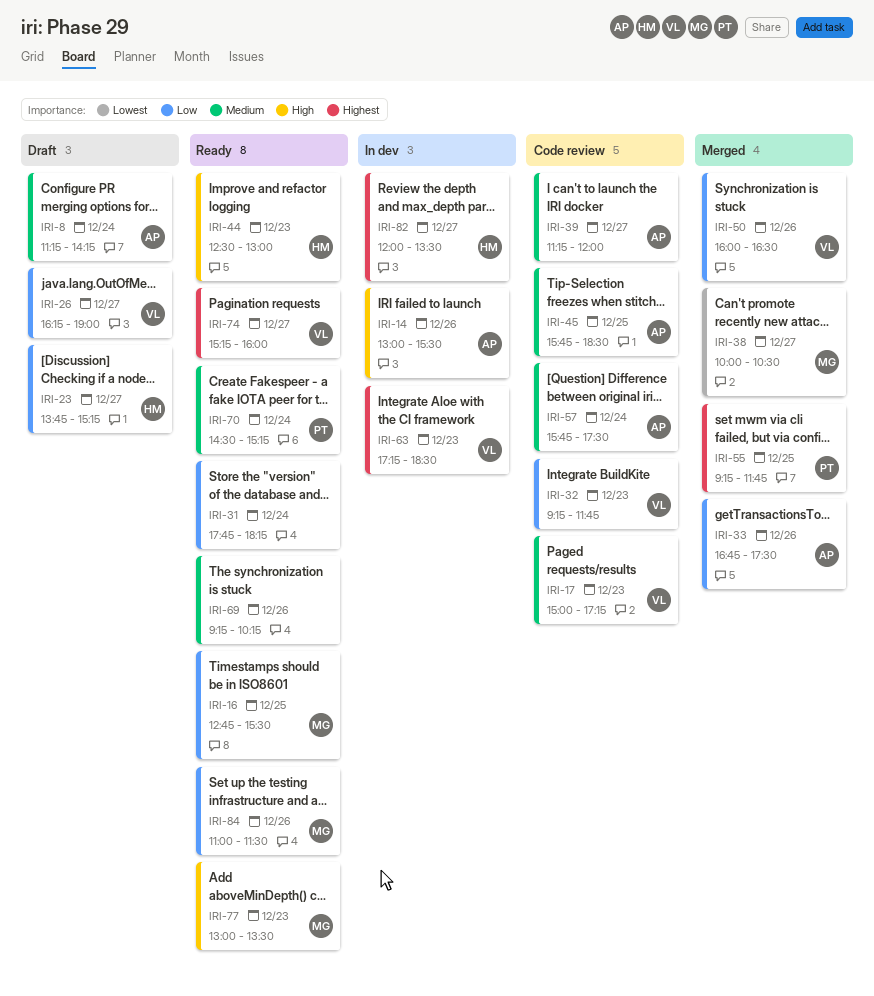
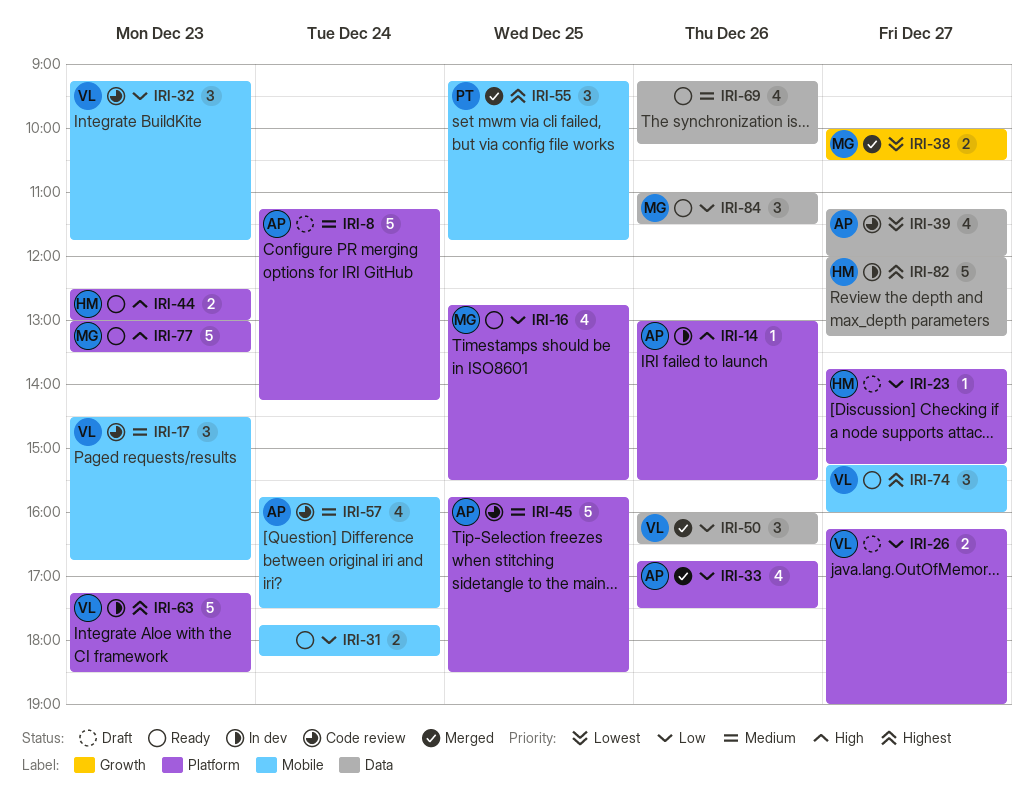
IRI-17, begins: 15:00 -> 14:30
IRI-17, ends: 17:15 -> 16:45
IRI-39, priority: Medium -> Lowest
IRI-70: present -> none
IRI-82, ends: 13:30 -> 13:15

